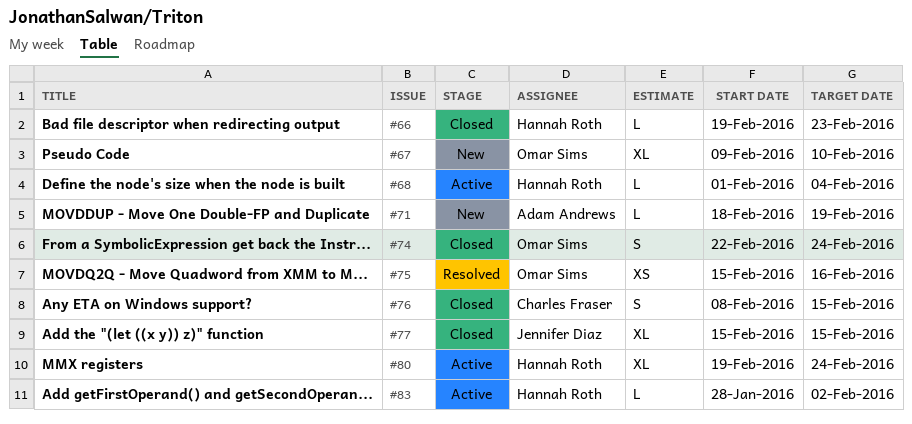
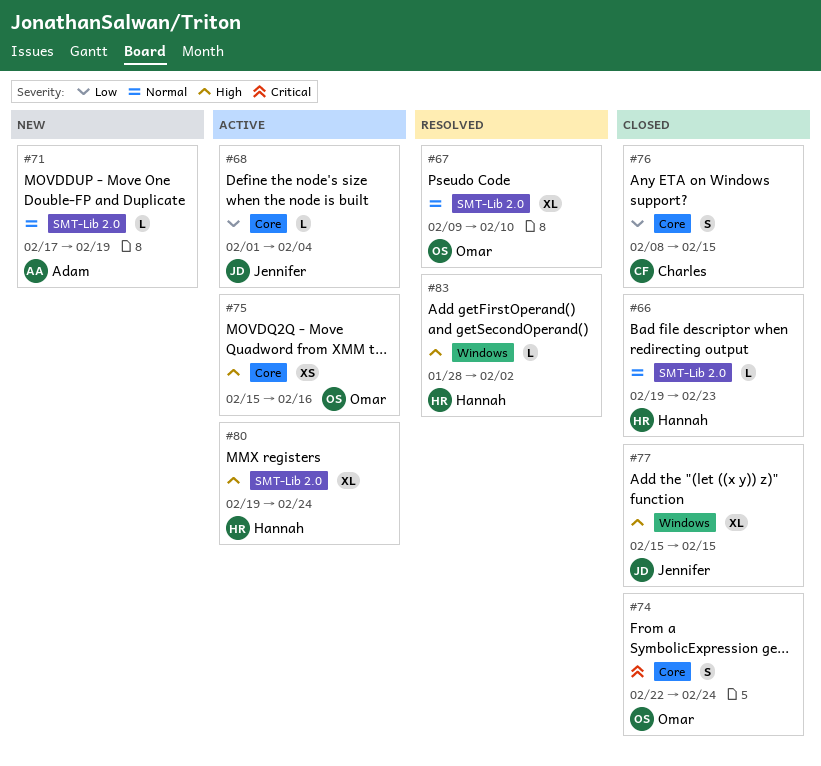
#67, status: New -> Resolved
#68, owner: Hannah Roth -> Jennifer Diaz
#71, start: Feb 18 -> Feb 17
#75, status: Resolved -> Active
#83, status: Active -> Resolved

